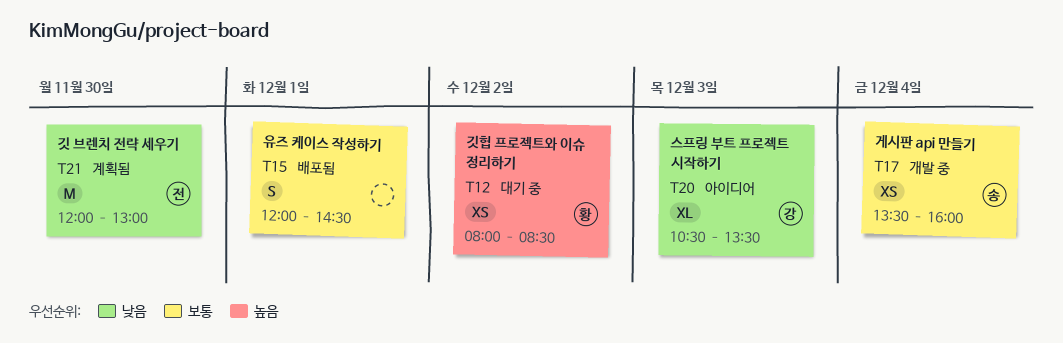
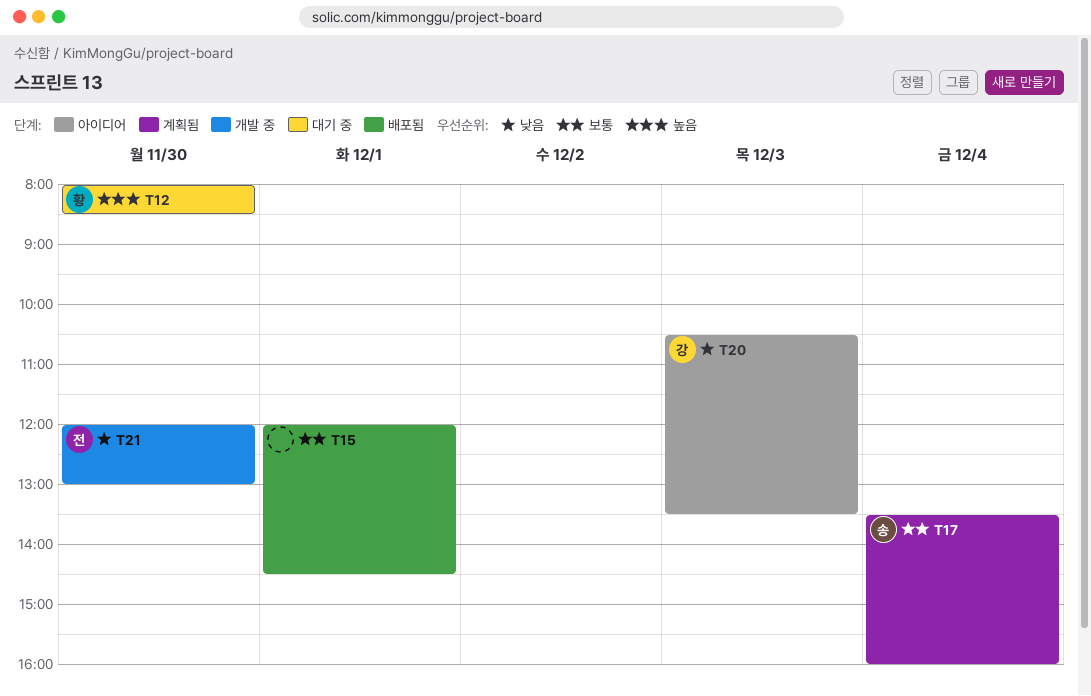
T12, day: Dec 2 -> Nov 30
T17, status: 개발 중 -> 계획됨
T21, status: 계획됨 -> 개발 중

